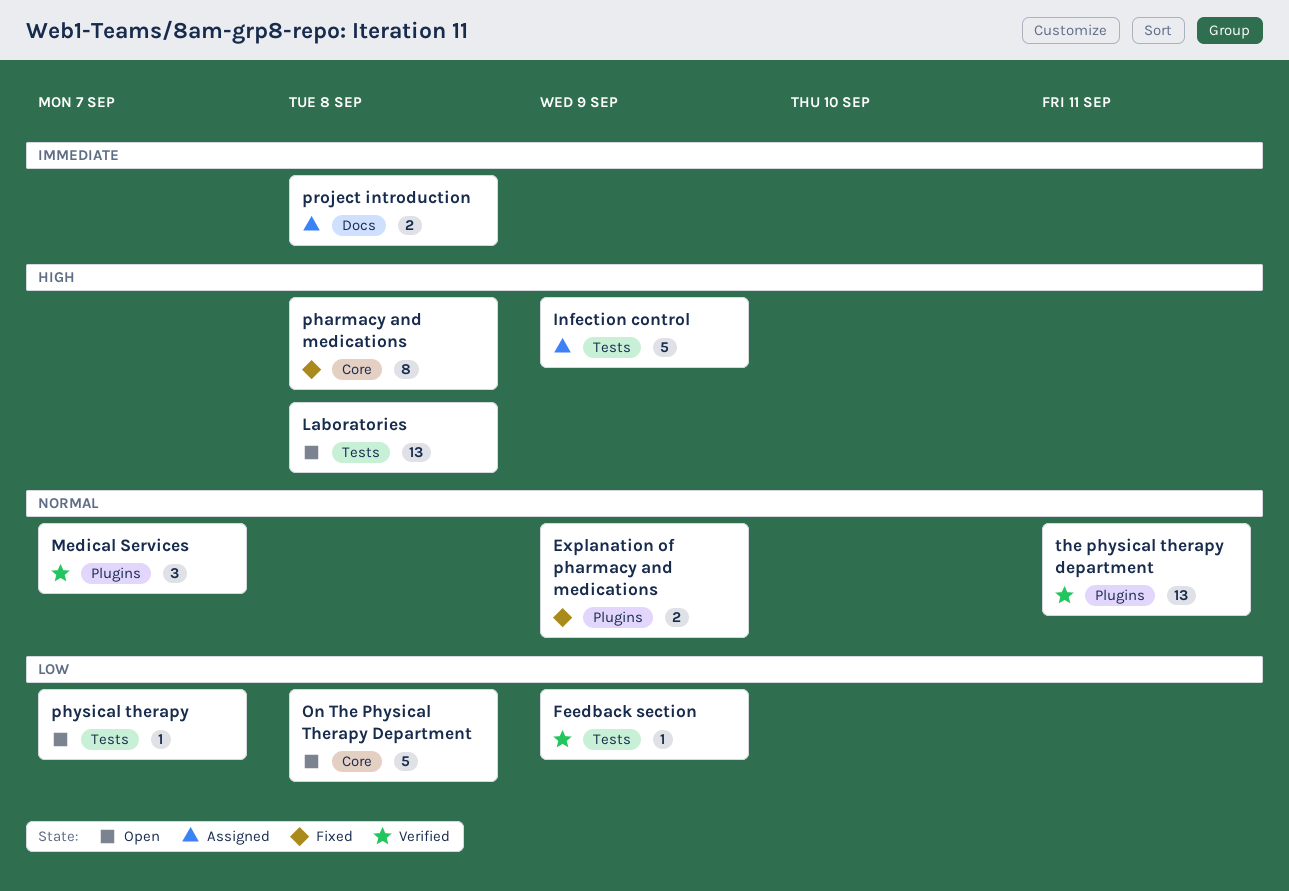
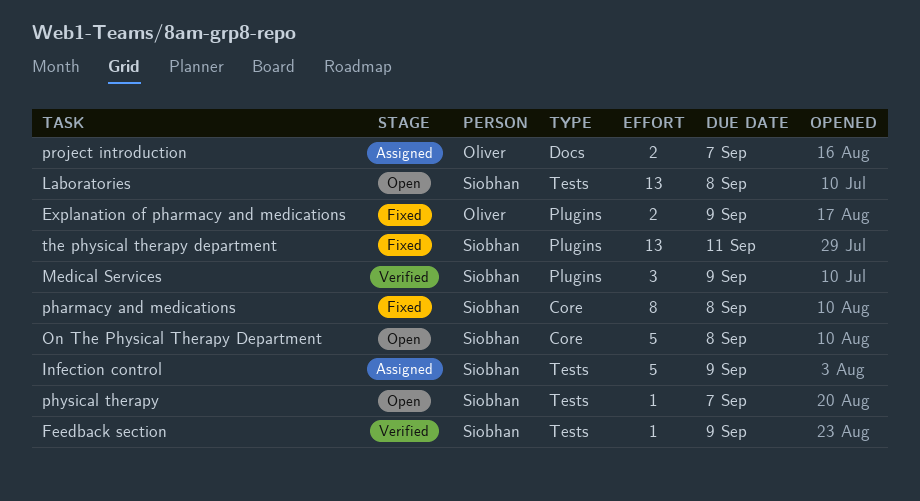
Medical Services, due: Sep 7 -> Sep 9
project introduction, due: Sep 8 -> Sep 7
the physical therapy department, status: Verified -> Fixed

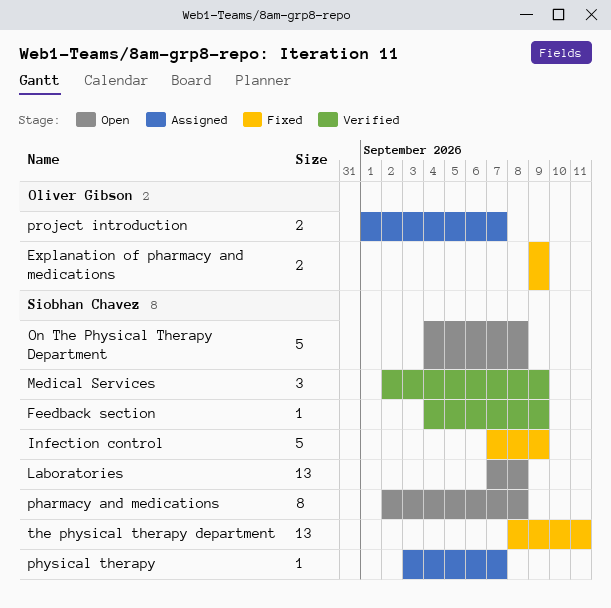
Infection control, status: Assigned -> Fixed
pharmacy and medications, status: Fixed -> Open
physical therapy, status: Open -> Assigned

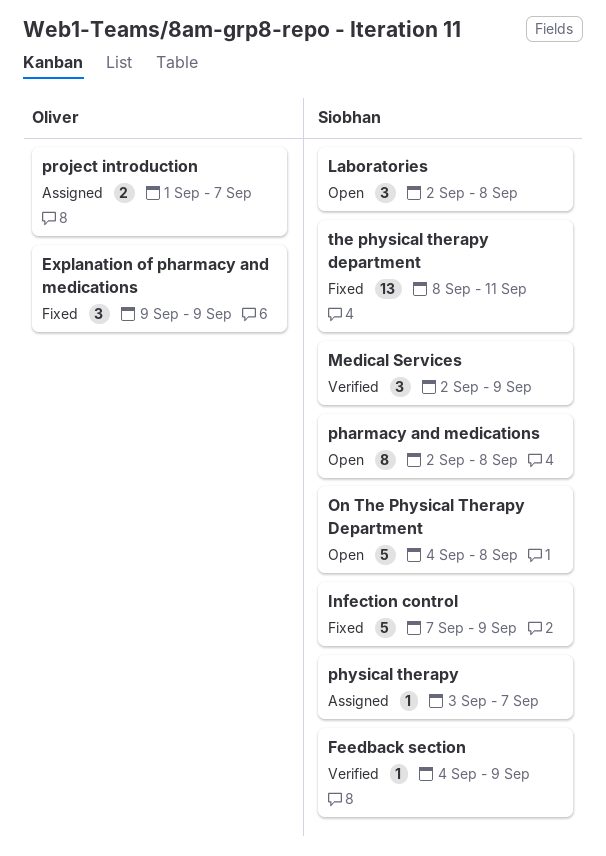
Explanation of pharmacy and medications, estimate: 2 -> 3
Laboratories, estimate: 13 -> 3
Laboratories, start: Sep 7 -> Sep 2

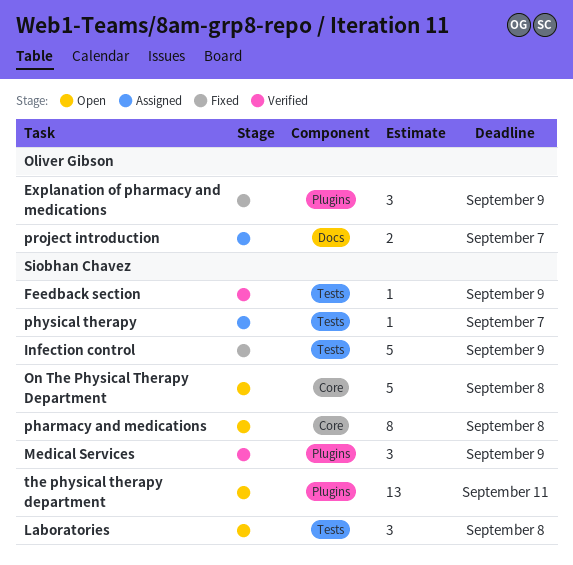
the physical therapy department, status: Fixed -> Open

